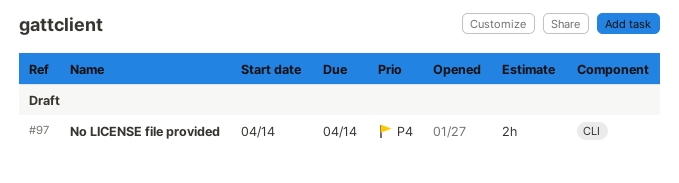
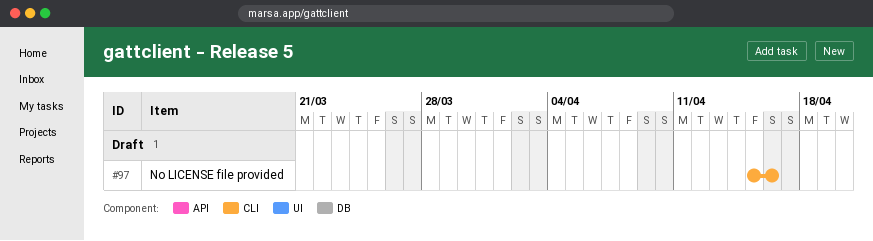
#97, start: Apr 14 -> Apr 15
#97, due: Apr 14 -> Apr 16

